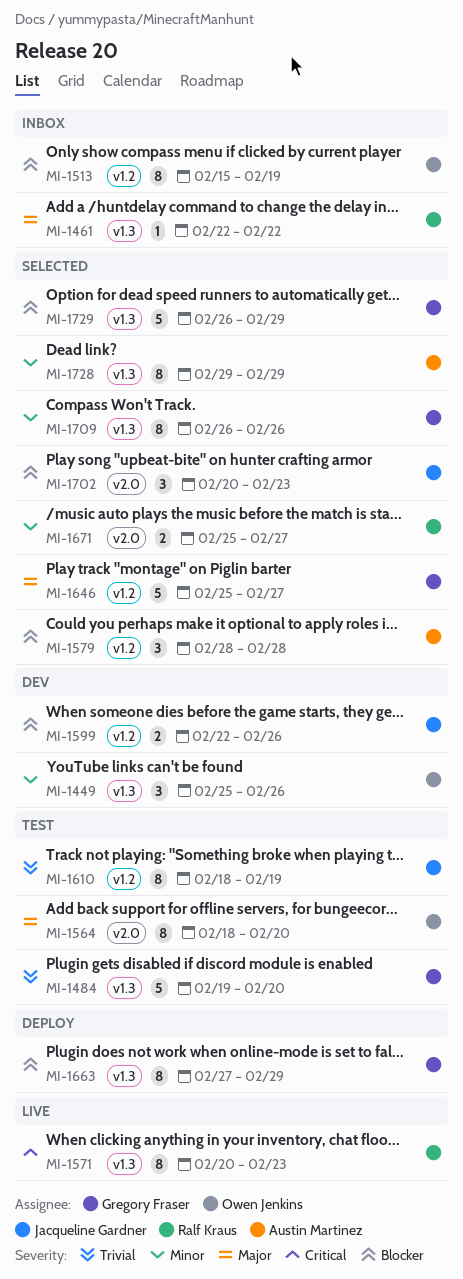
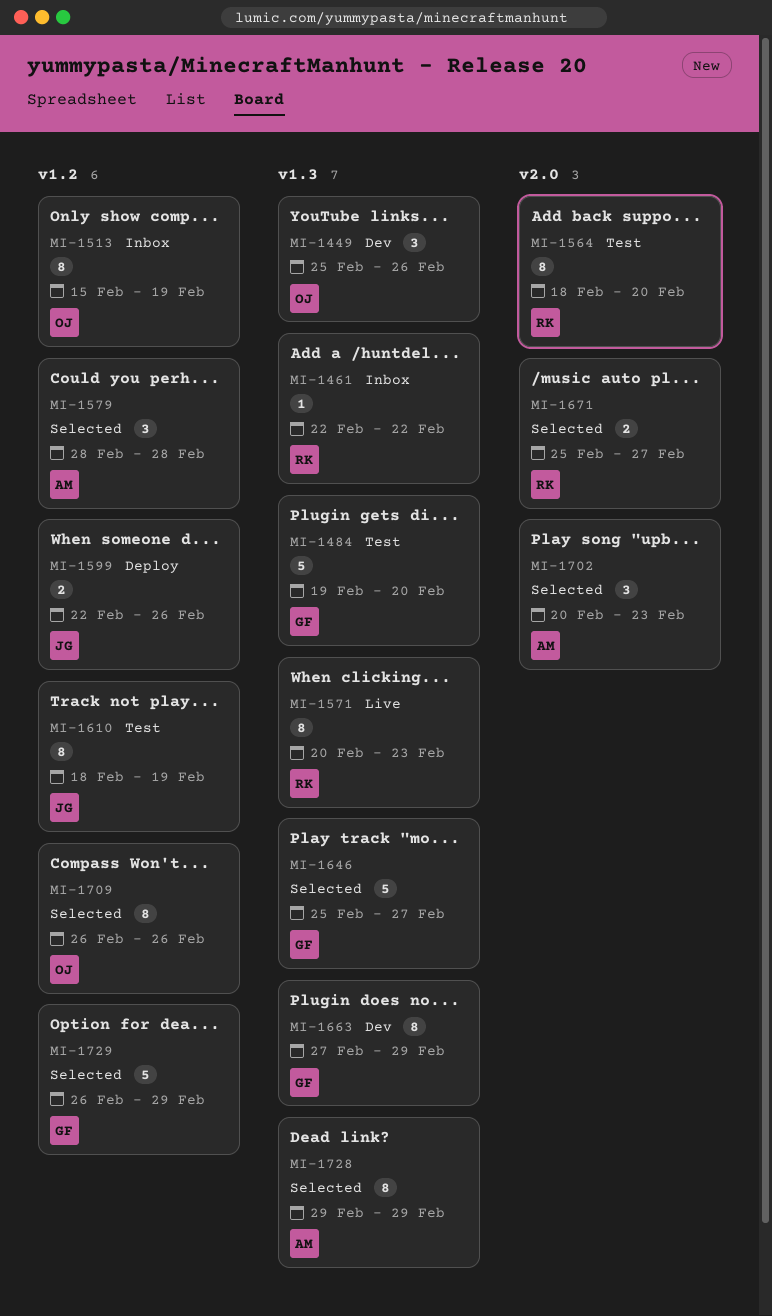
MI-1564, owner: Owen Jenkins -> Ralf Kraus
MI-1599, status: Dev -> Deploy
MI-1646, label: v1.2 -> v1.3
MI-1663, status: Deploy -> Dev
MI-1702, owner: Jacqueline Gardner -> Austin Martinez
MI-1709, owner: Gregory Fraser -> Owen Jenkins
MI-1709, label: v1.3 -> v1.2
MI-1729, label: v1.3 -> v1.2

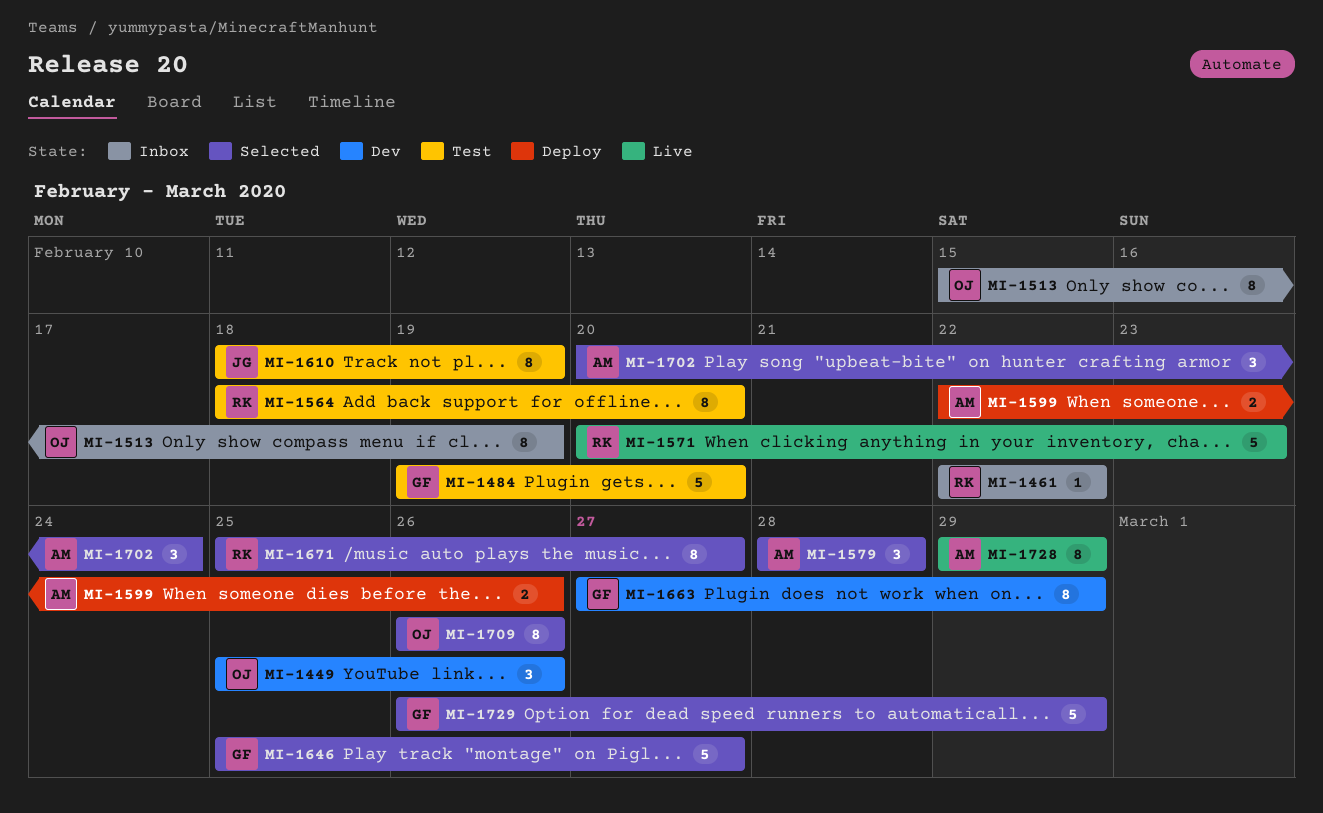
MI-1571, estimate: 8 -> 5
MI-1599, owner: JG -> AM
MI-1671, estimate: 2 -> 8
MI-1702, due: Feb 23 -> Feb 24
MI-1728, status: Selected -> Live

